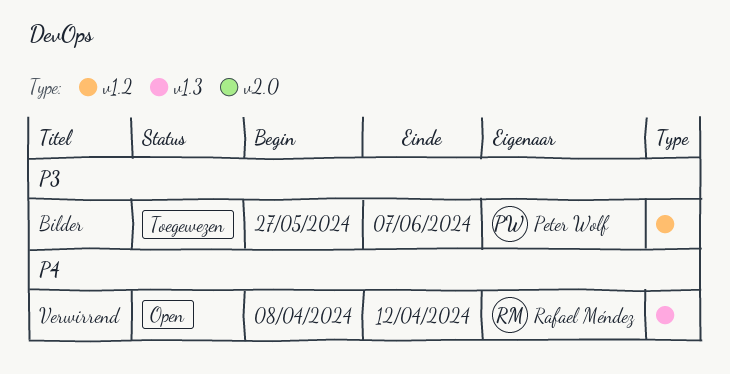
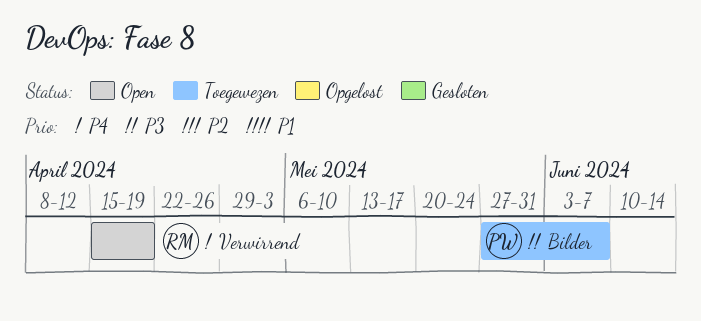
Verwirrend, start: Apr 8 -> Apr 15
Verwirrend, due: Apr 12 -> Apr 19

